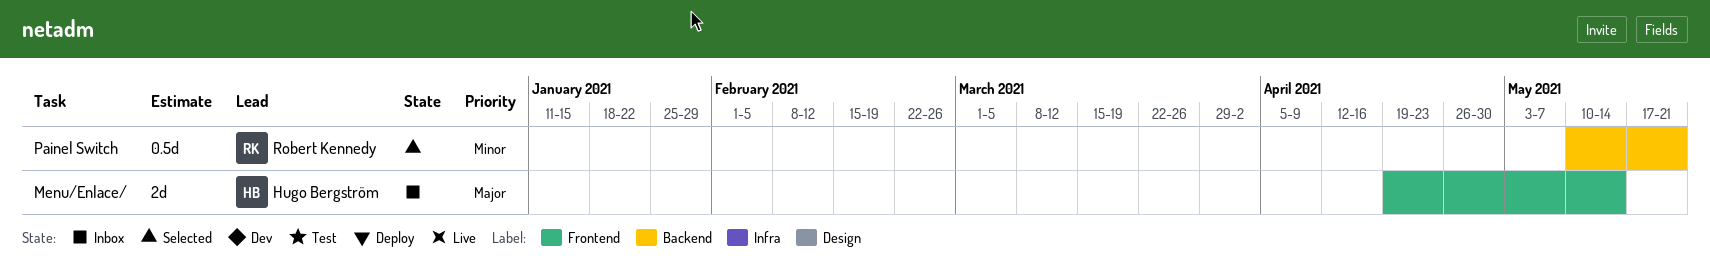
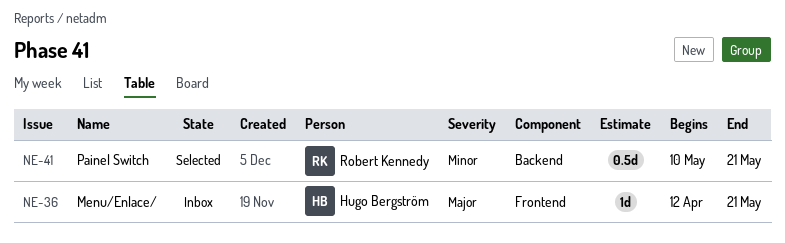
Menu/Enlace/, estimate: 2d -> 1d
Menu/Enlace/, start: Apr 19 -> Apr 12
Menu/Enlace/, due: May 14 -> May 21

